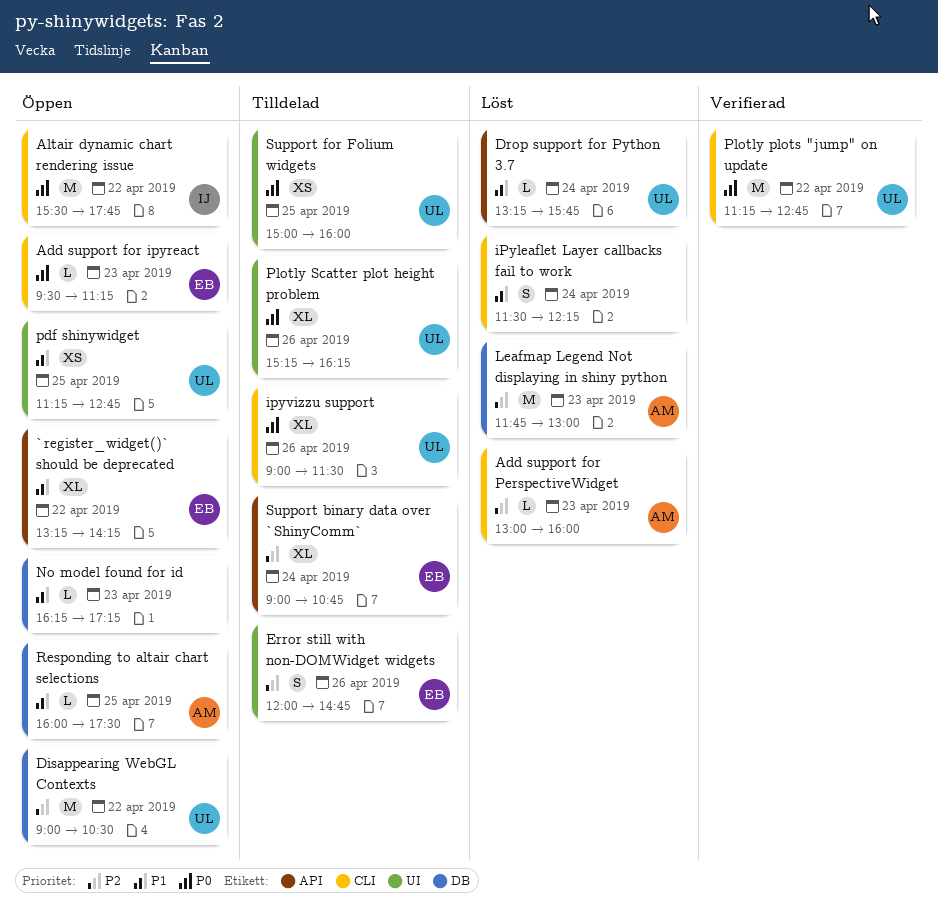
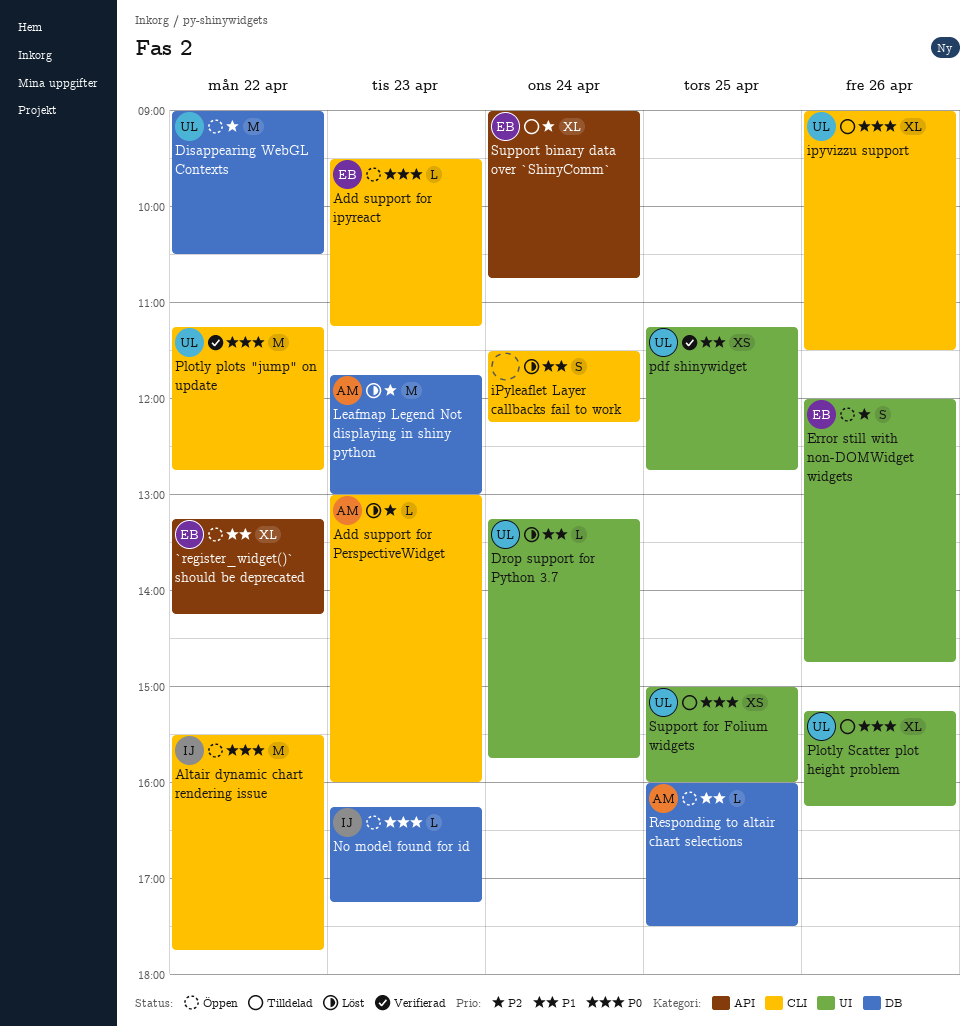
Drop support for Python 3.7, label: API -> UI
Error still with non-DOMWidget widgets, status: Tilldelad -> Öppen
No model found for id, owner: none -> IJ
No model found for id, priority: P1 -> P0
pdf shinywidget, status: Öppen -> Verifierad

